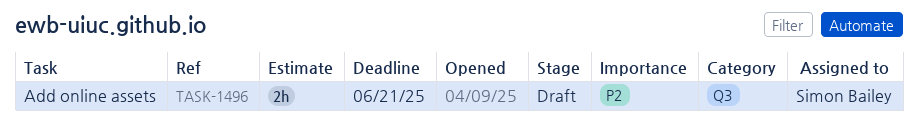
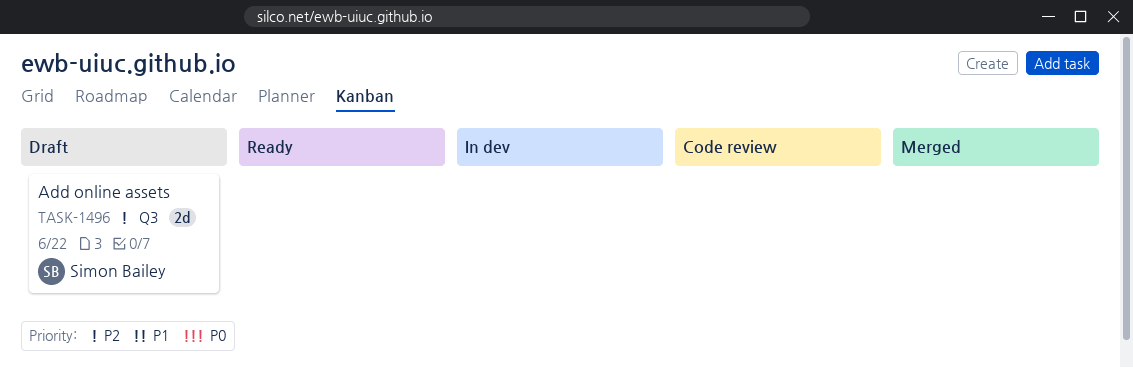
TASK-1496, estimate: 2h -> 2d
TASK-1496, due: Jun 21 -> Jun 22

